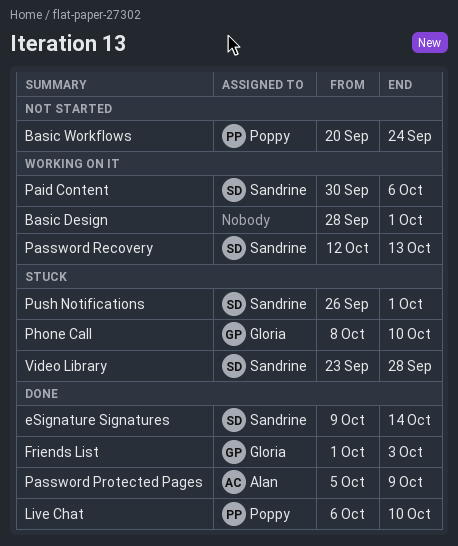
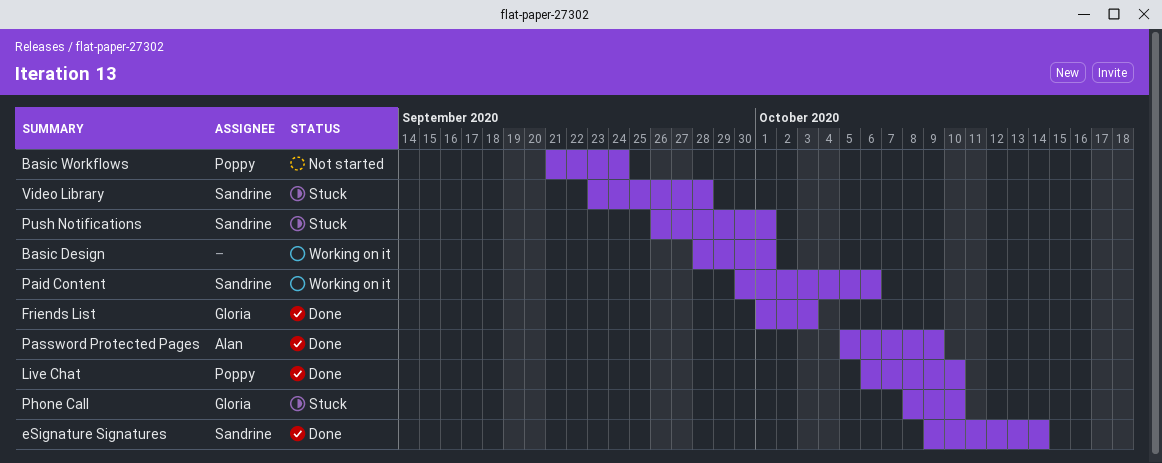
Basic Workflows, start: Sep 20 -> Sep 21
Password Recovery: present -> none

